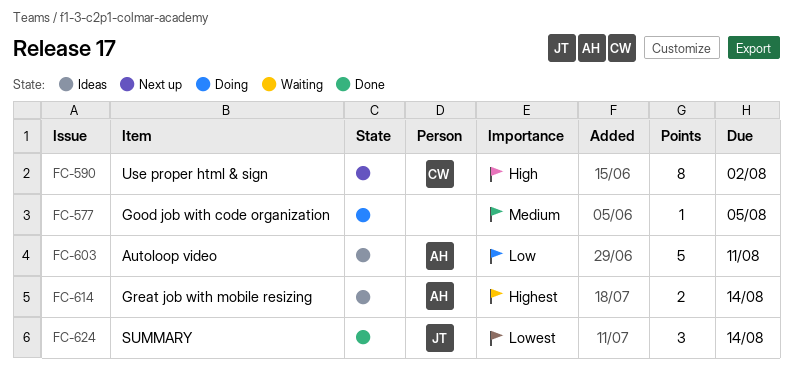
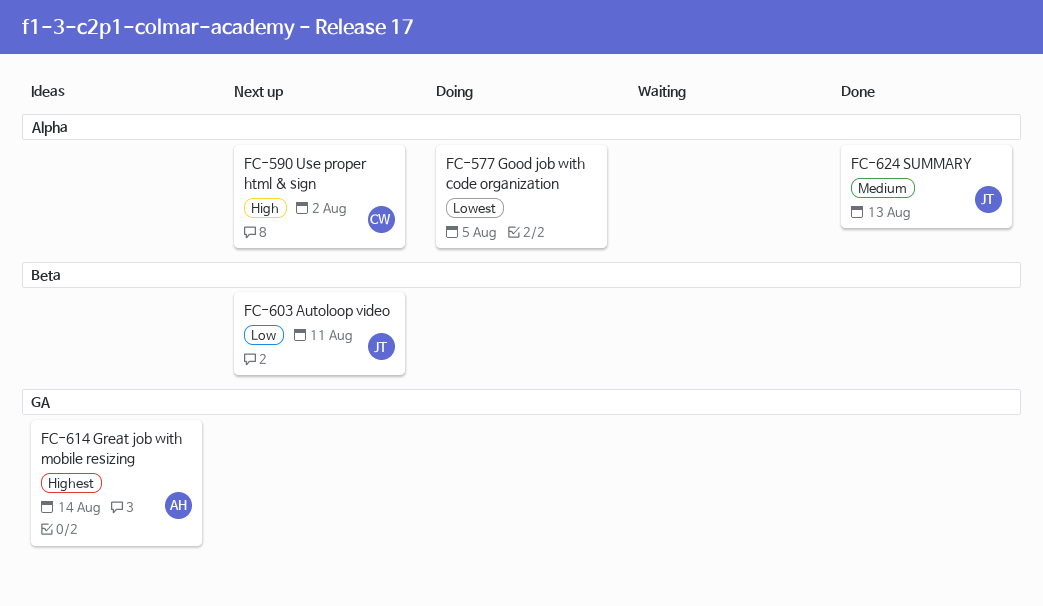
FC-577, priority: Medium -> Lowest
FC-603, status: Ideas -> Next up
FC-603, owner: AH -> JT
FC-624, priority: Lowest -> Medium
FC-624, due: Aug 14 -> Aug 13

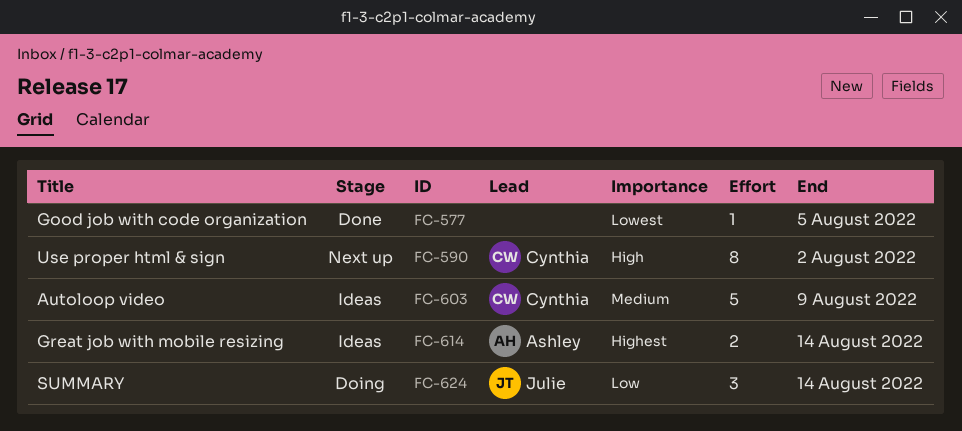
FC-577, status: Doing -> Done
FC-603, status: Next up -> Ideas
FC-603, owner: Julie -> Cynthia
FC-603, priority: Low -> Medium
FC-603, due: Aug 11 -> Aug 9
FC-624, status: Done -> Doing
FC-624, priority: Medium -> Low
FC-624, due: Aug 13 -> Aug 14

